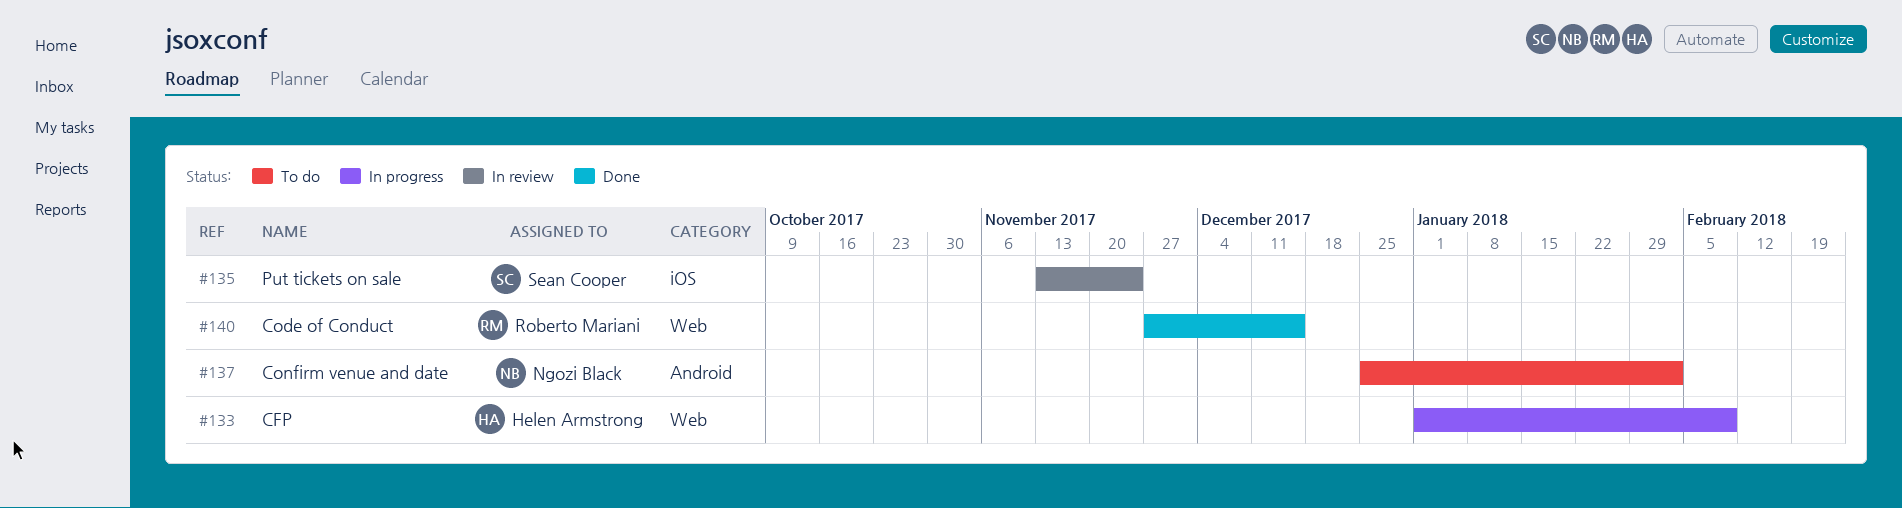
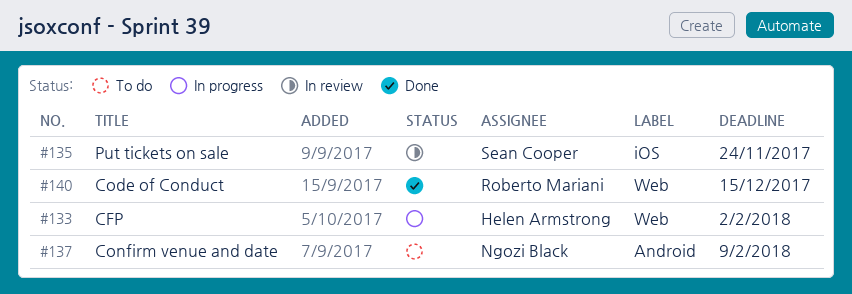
#133, due: Feb 9 -> Feb 2
#137, due: Feb 2 -> Feb 9

